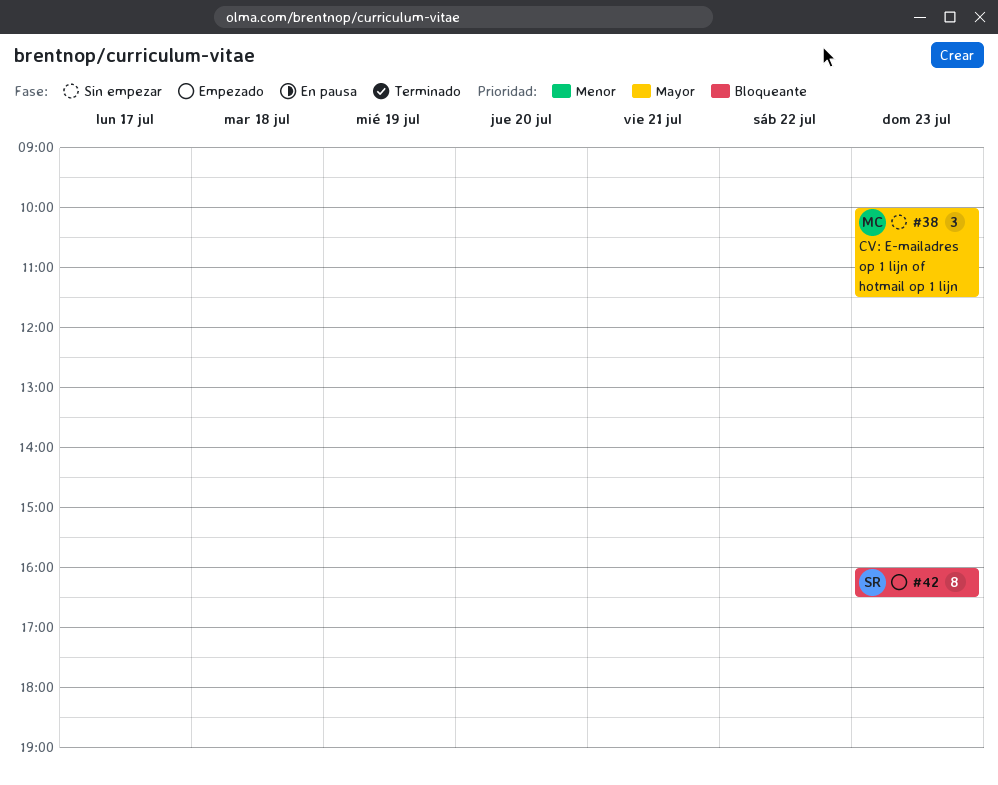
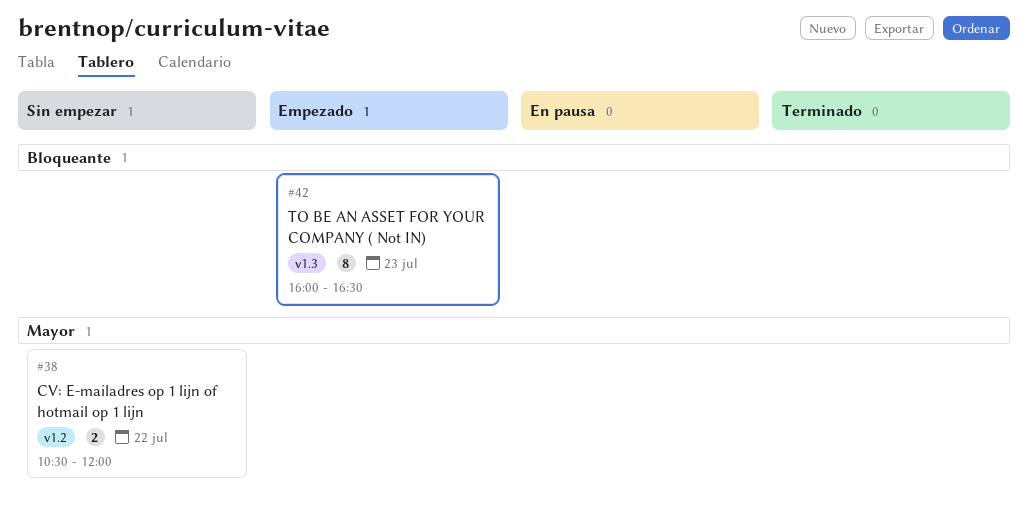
#38, estimate: 3 -> 2
#38, day: Jul 23 -> Jul 22
#38, begins: 10:00 -> 10:30
#38, ends: 11:30 -> 12:00

